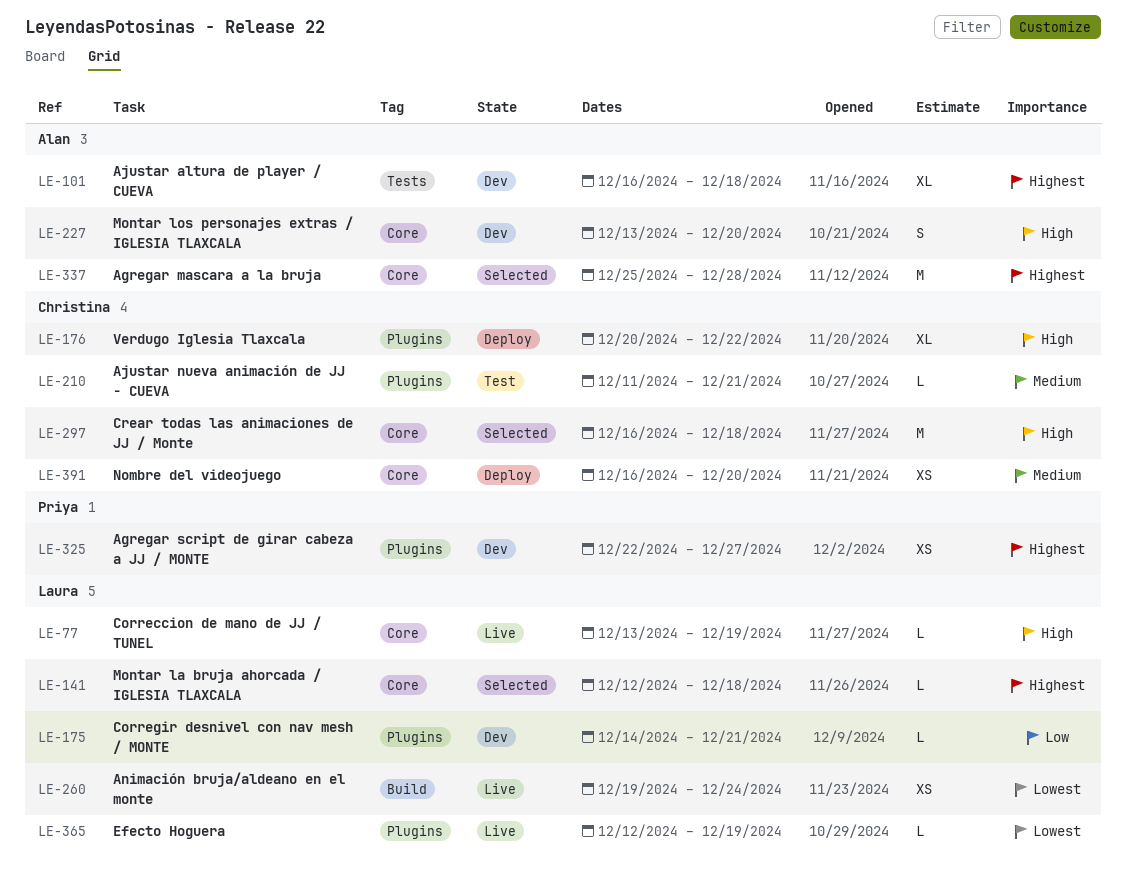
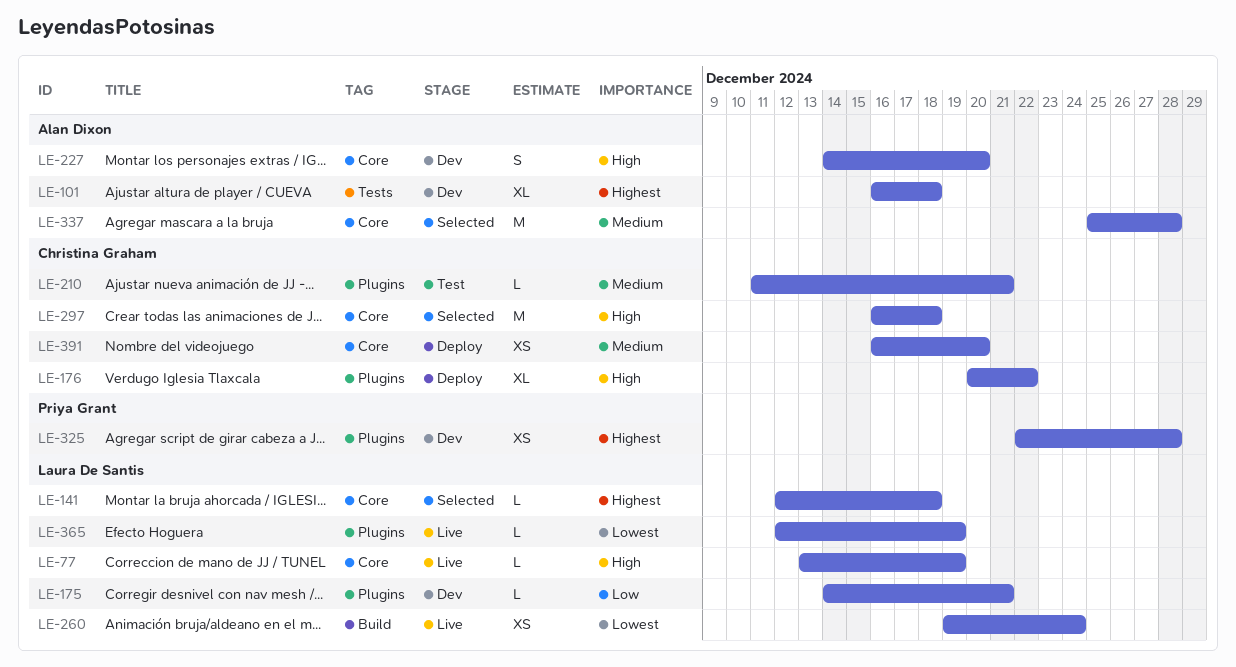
LE-227, start: Dec 13 -> Dec 14
LE-325, due: Dec 27 -> Dec 28
LE-337, priority: Highest -> Medium

